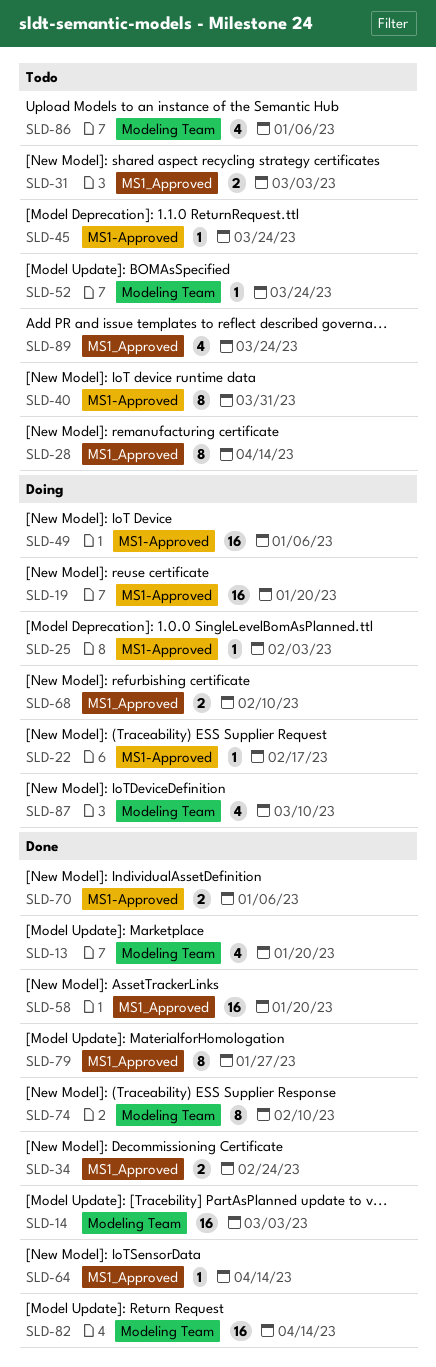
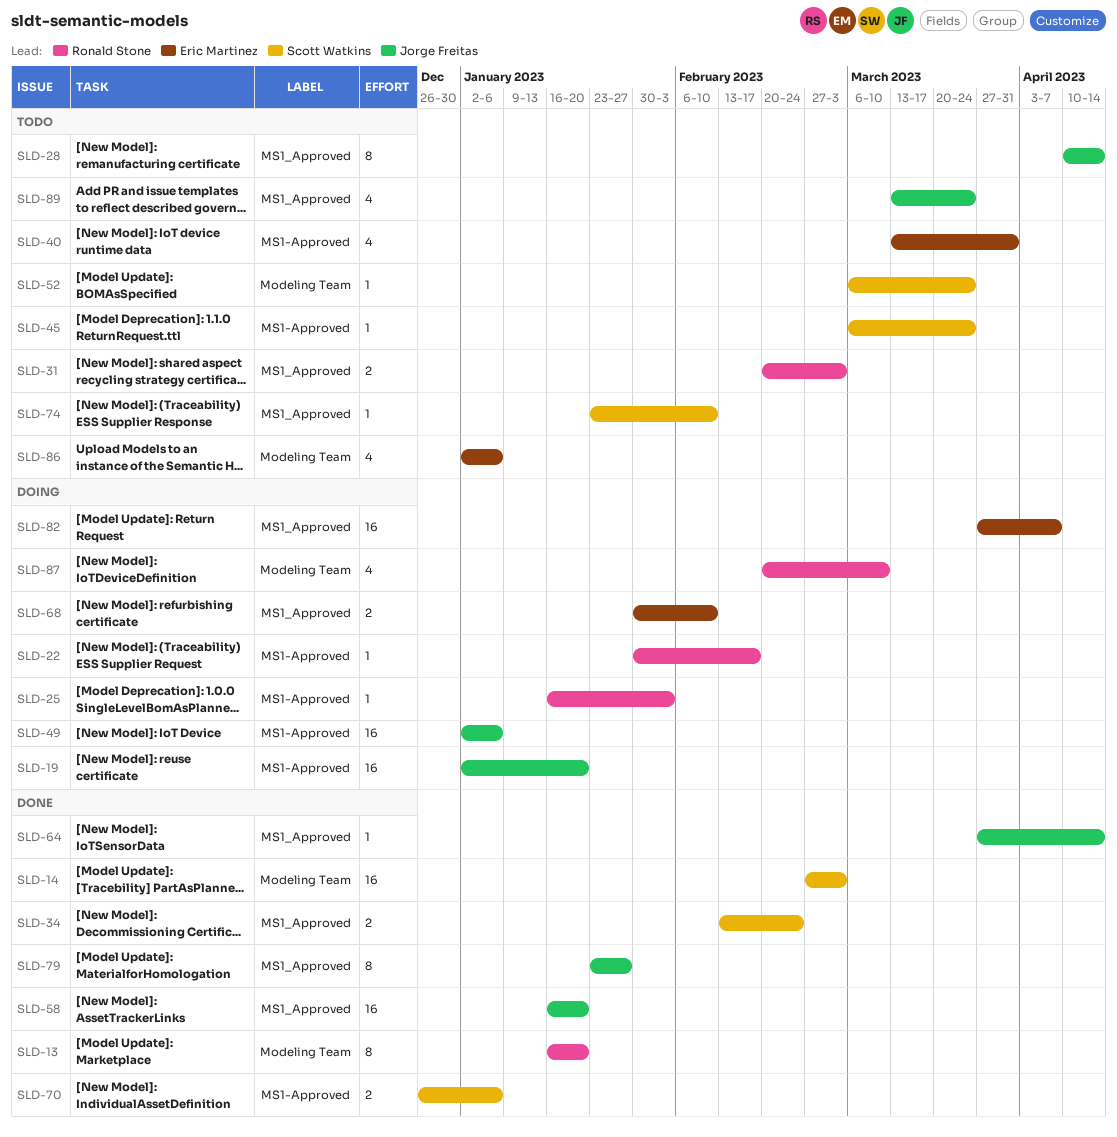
SLD-13, estimate: 4 -> 8
SLD-40, estimate: 8 -> 4
SLD-74, status: Done -> Todo
SLD-74, label: Modeling Team -> MS1_Approved
SLD-74, estimate: 8 -> 1
SLD-82, status: Done -> Doing
SLD-82, label: Modeling Team -> MS1_Approved
SLD-82, due: Apr 14 -> Apr 7

